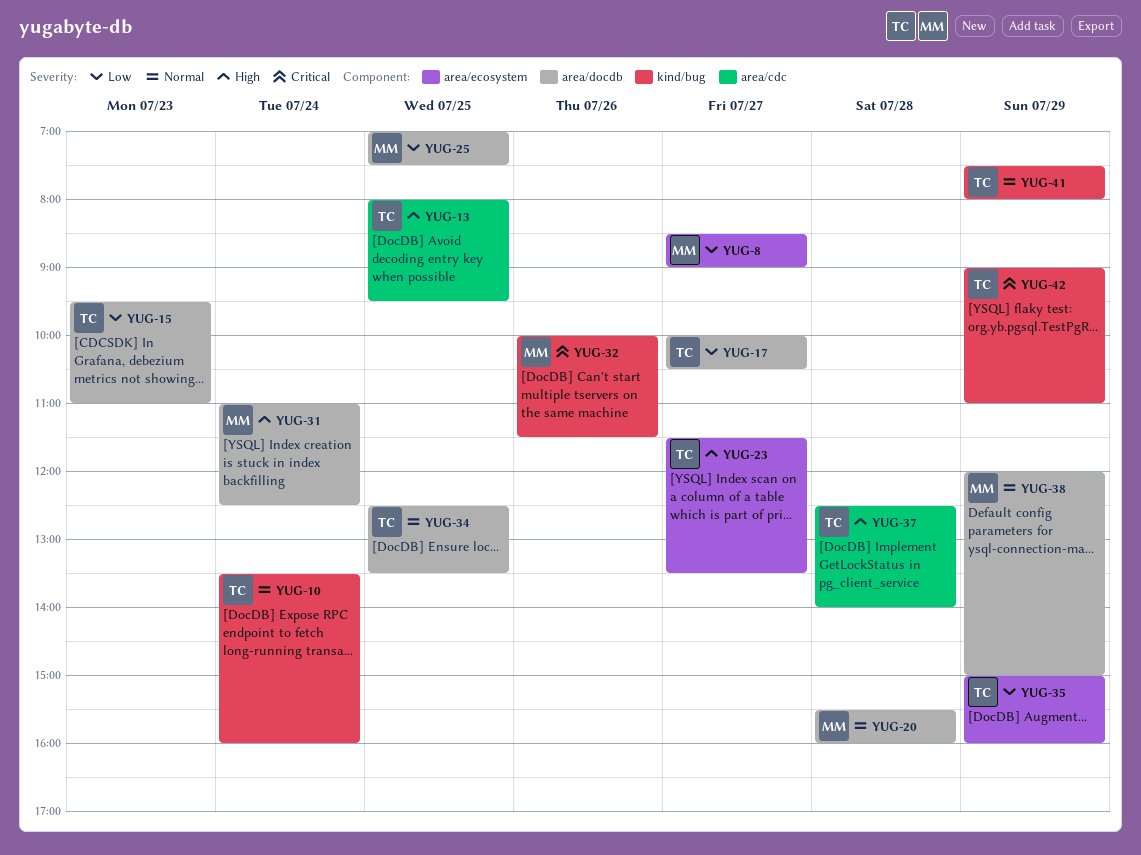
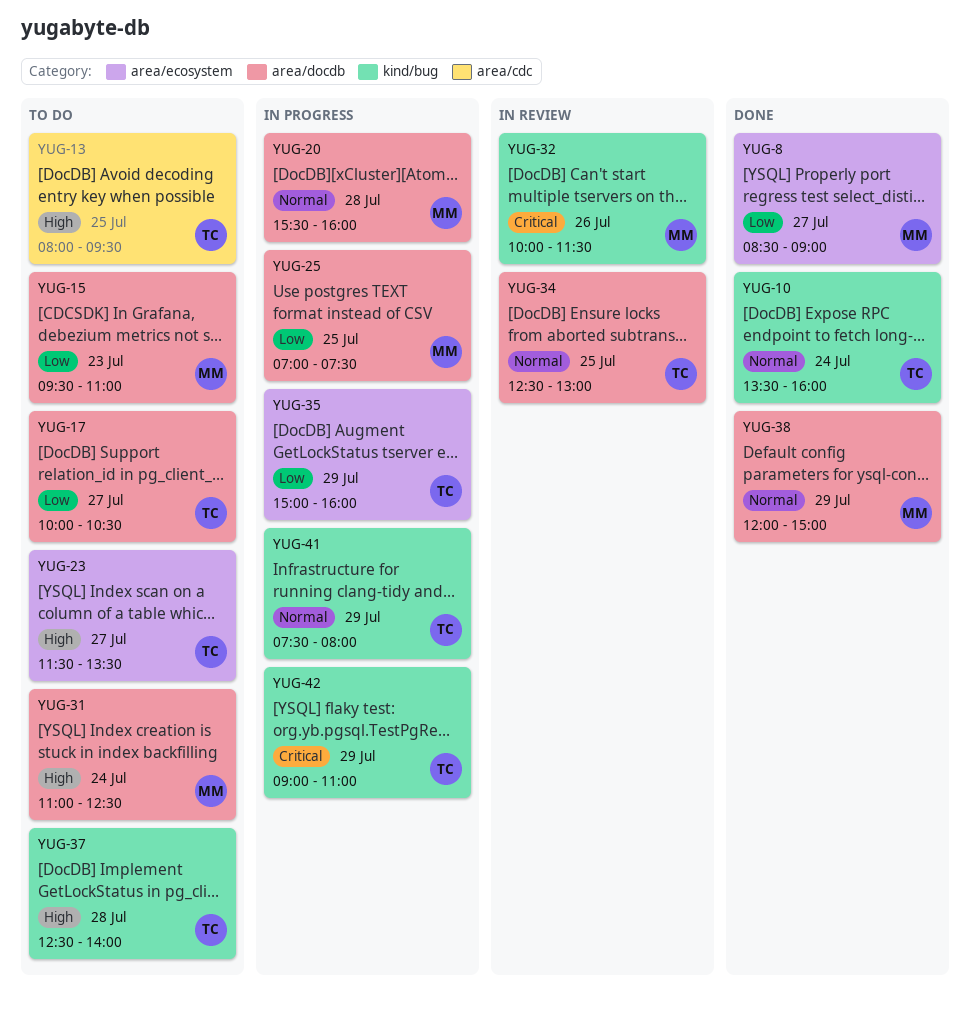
YUG-15, owner: TC -> MM
YUG-34, ends: 13:30 -> 13:00
YUG-37, label: area/cdc -> kind/bug

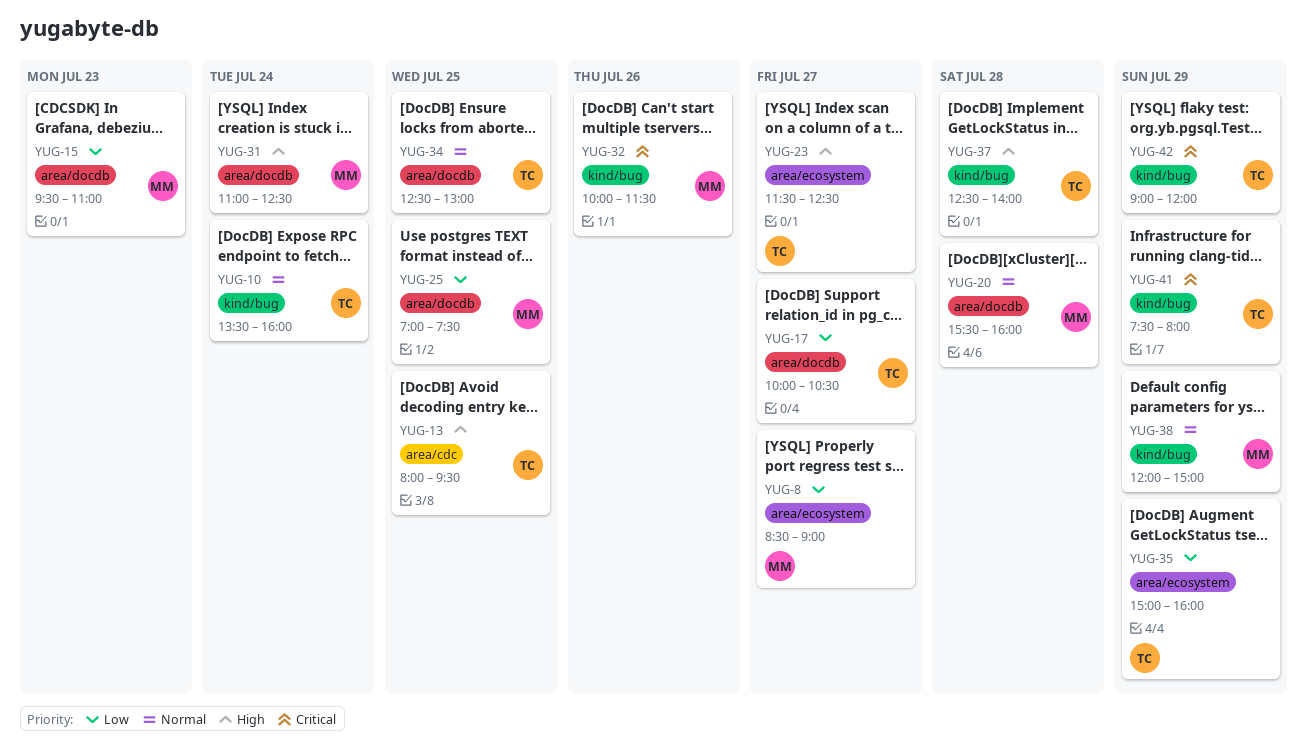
YUG-23, ends: 13:30 -> 12:30
YUG-38, label: area/docdb -> kind/bug
YUG-41, priority: Normal -> Critical
YUG-42, ends: 11:00 -> 12:00

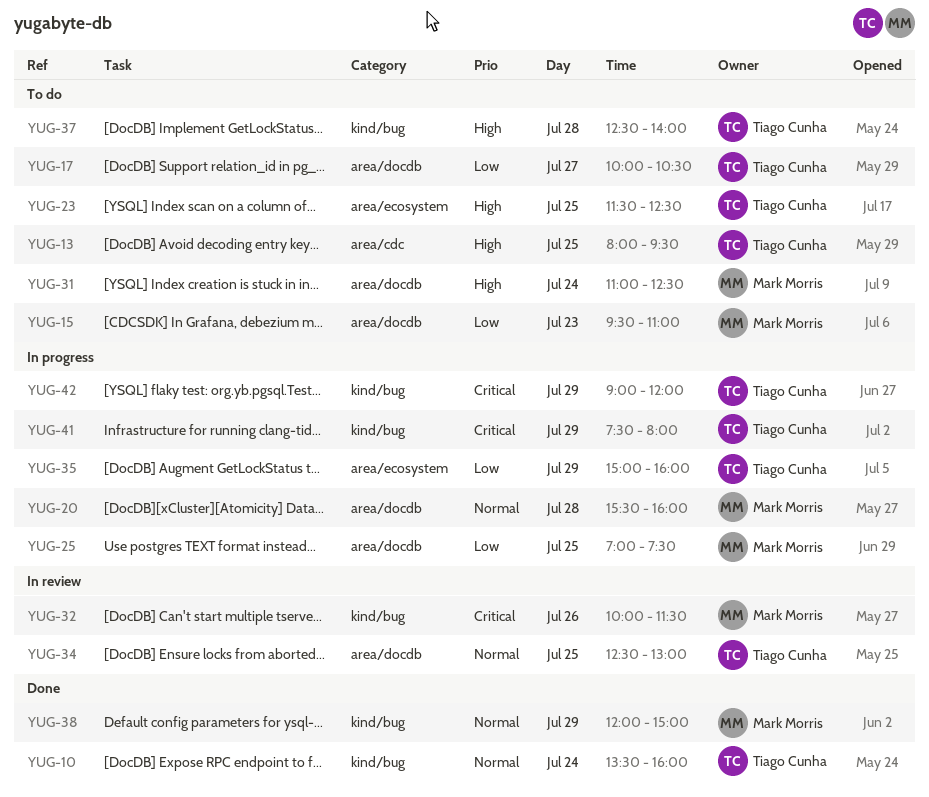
YUG-8: present -> none
YUG-23, day: Jul 27 -> Jul 25

